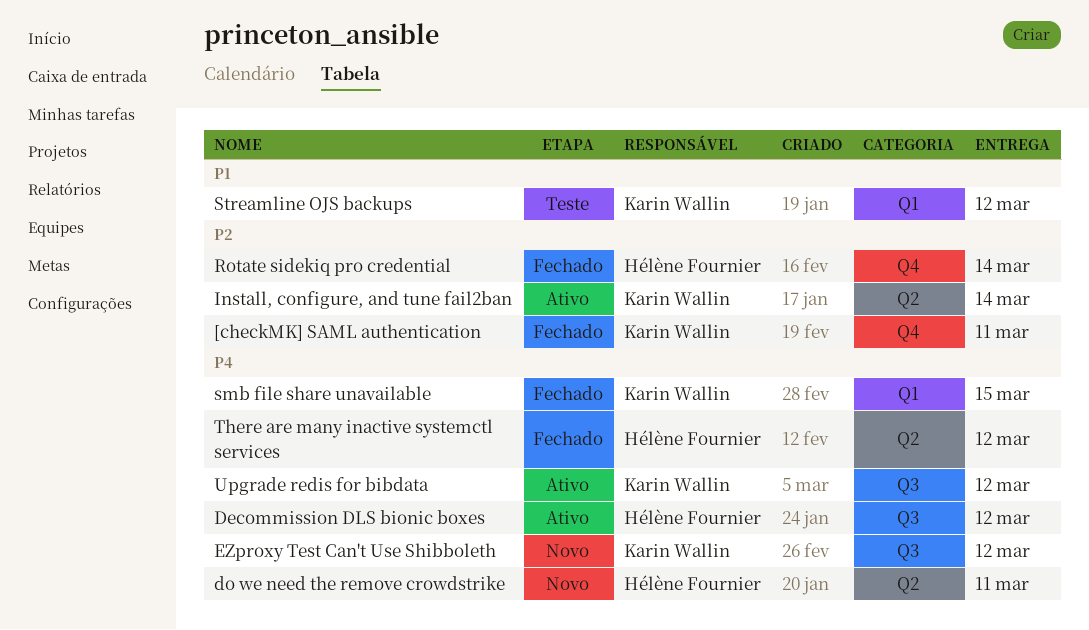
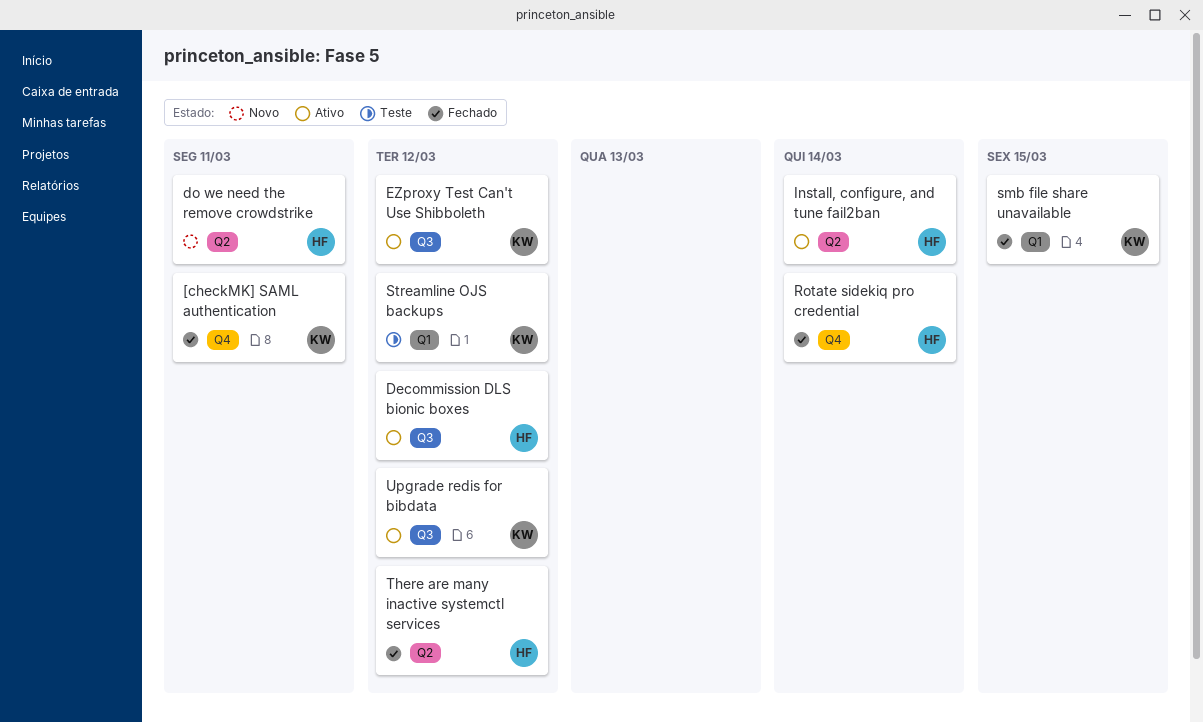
EZproxy Test Can't Use Shibboleth, status: Novo -> Ativo
Install, configure, and tune fail2ban, owner: Karin Wallin -> Hélène Fournier

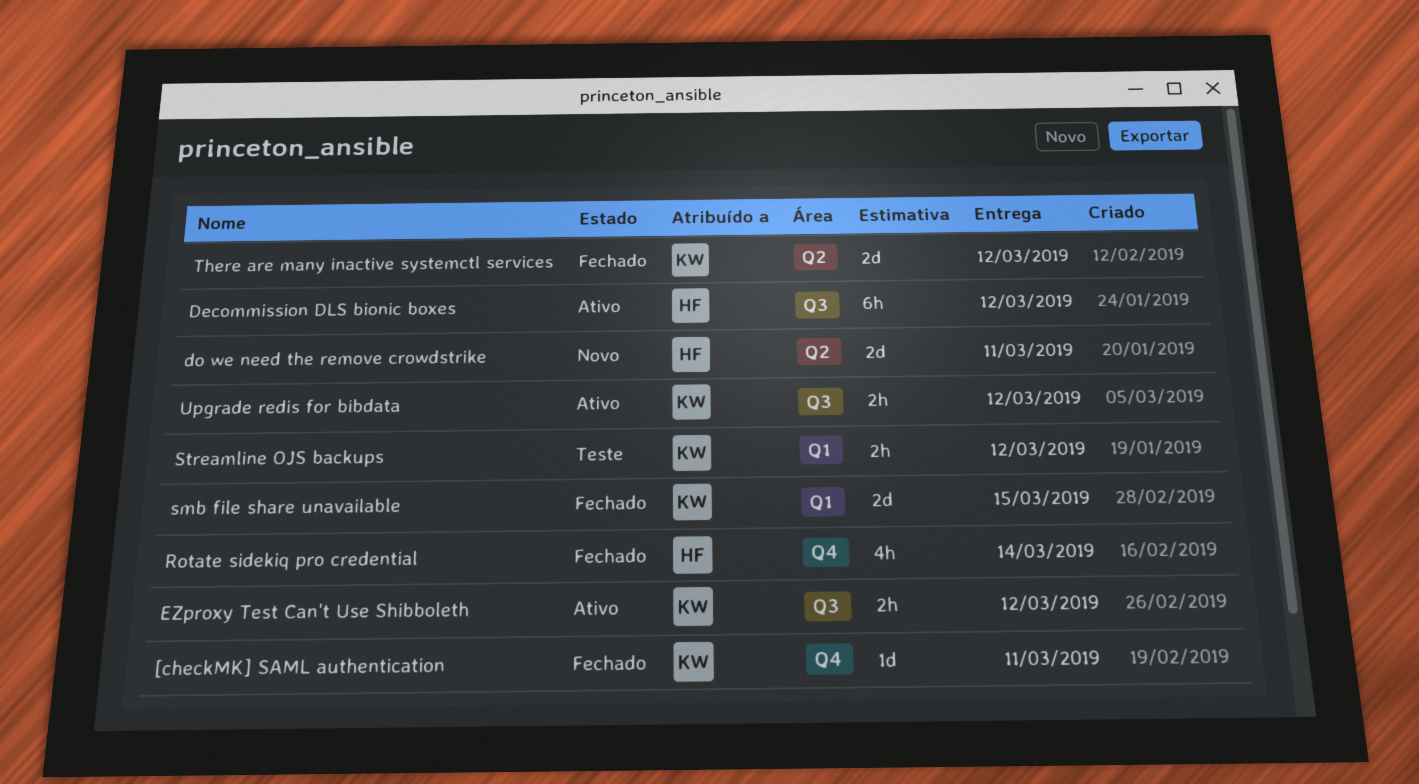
Install, configure, and tune fail2ban: present -> none
There are many inactive systemctl services, owner: HF -> KW

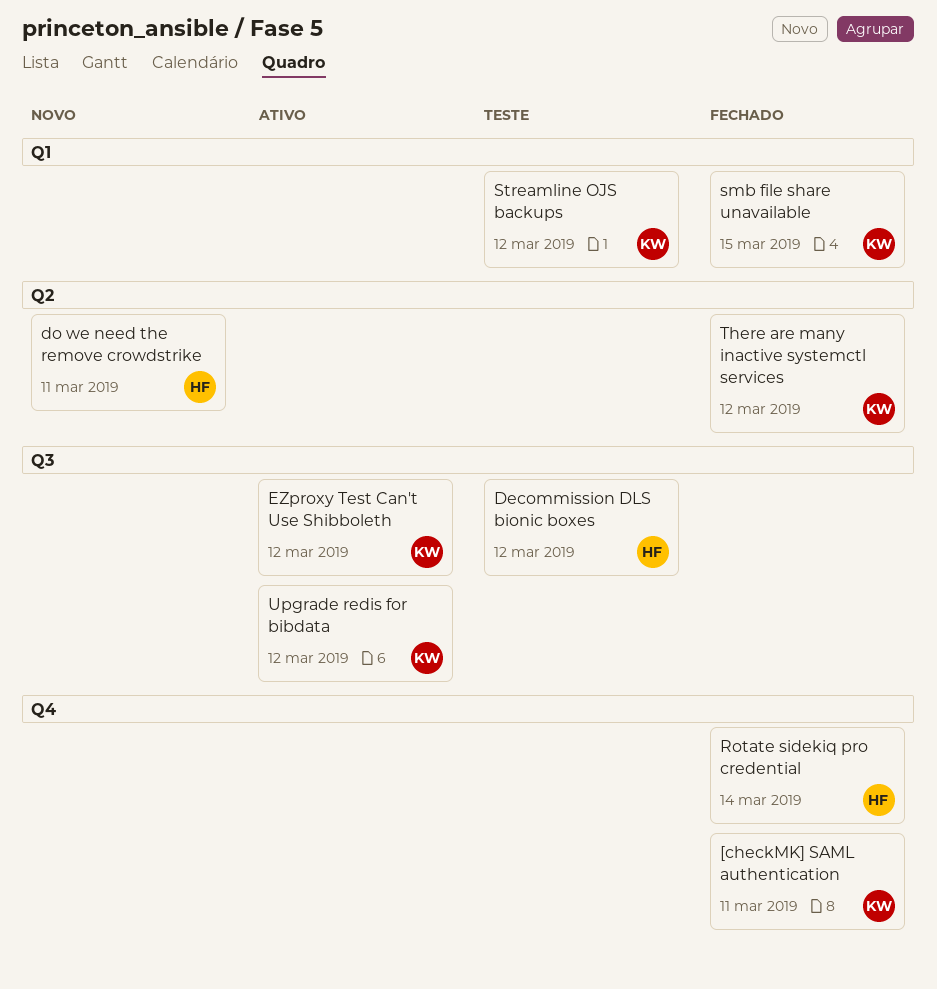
Decommission DLS bionic boxes, status: Ativo -> Teste

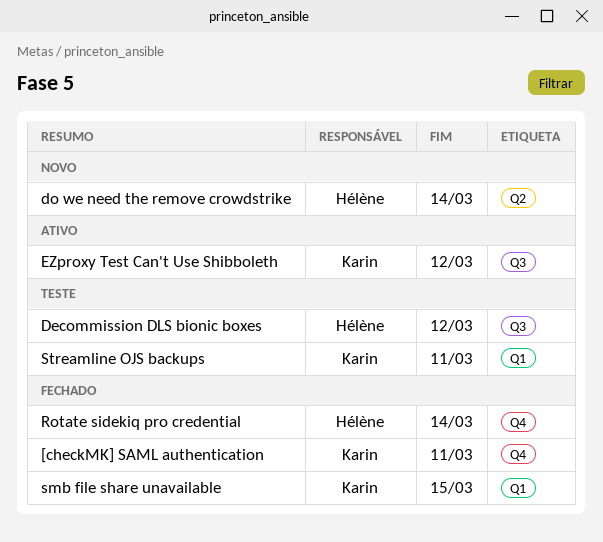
do we need the remove crowdstrike, due: Mar 11 -> Mar 14
Streamline OJS backups, due: Mar 12 -> Mar 11
There are many inactive systemctl services: present -> none
Upgrade redis for bibdata: present -> none

